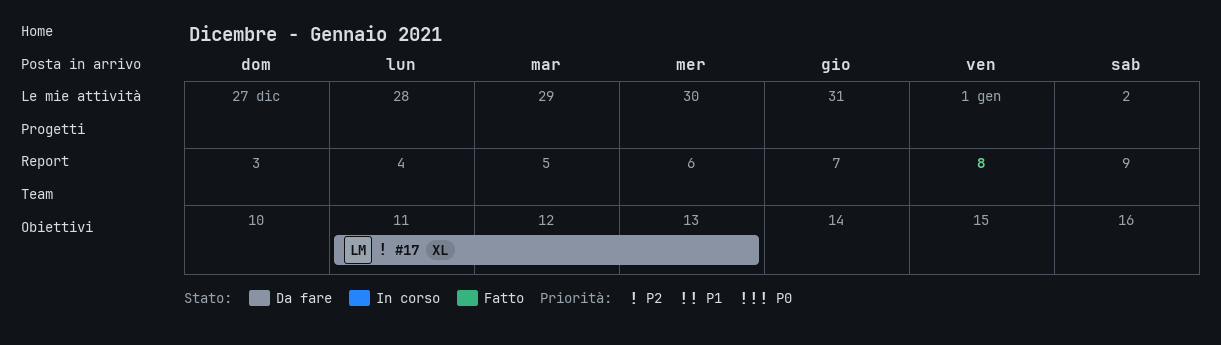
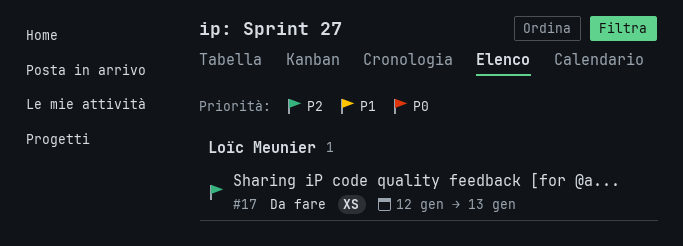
#17, estimate: XL -> XS
#17, start: Jan 11 -> Jan 12

